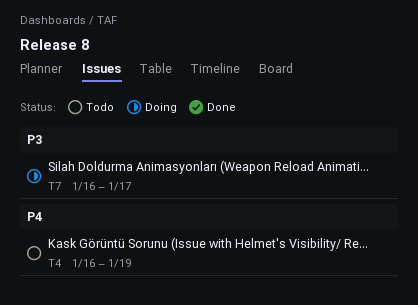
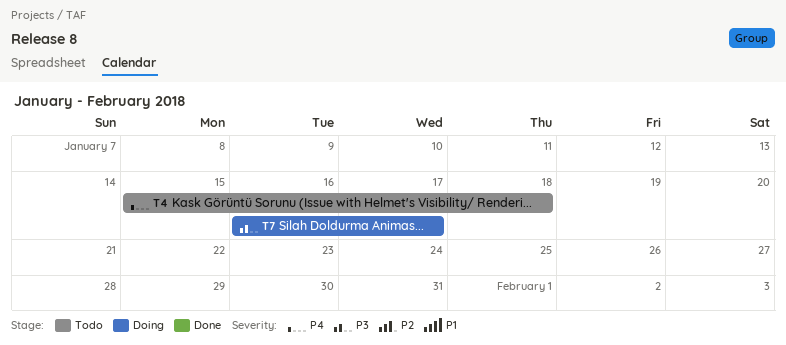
T4, start: Jan 16 -> Jan 15
T4, due: Jan 19 -> Jan 18

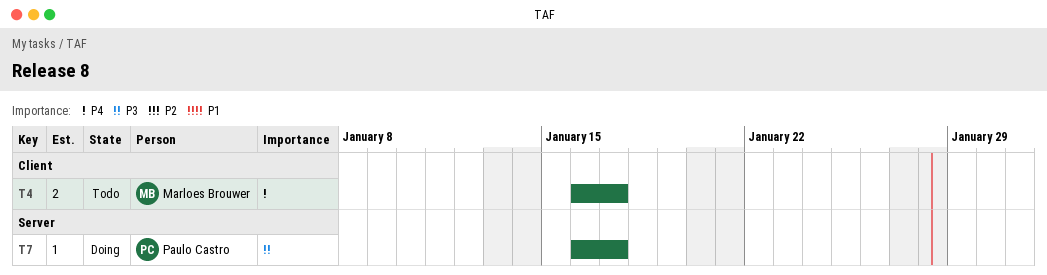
T4, start: Jan 15 -> Jan 16
T4, due: Jan 18 -> Jan 17

